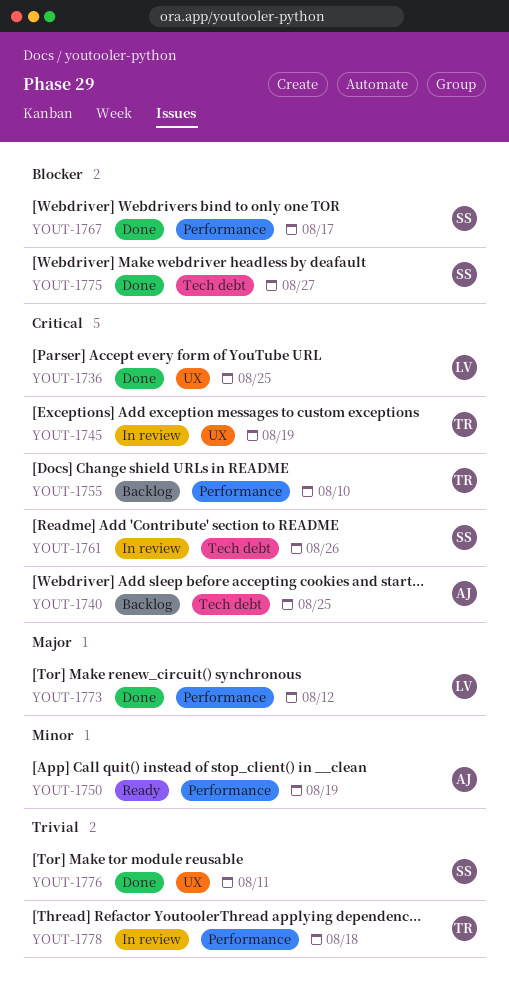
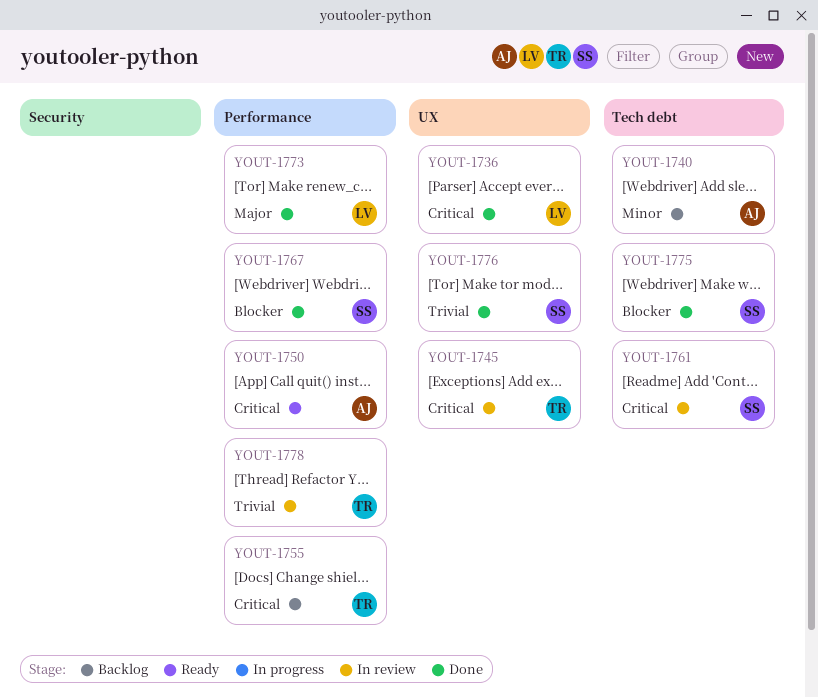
YOUT-1740, priority: Critical -> Minor
YOUT-1750, priority: Minor -> Critical

